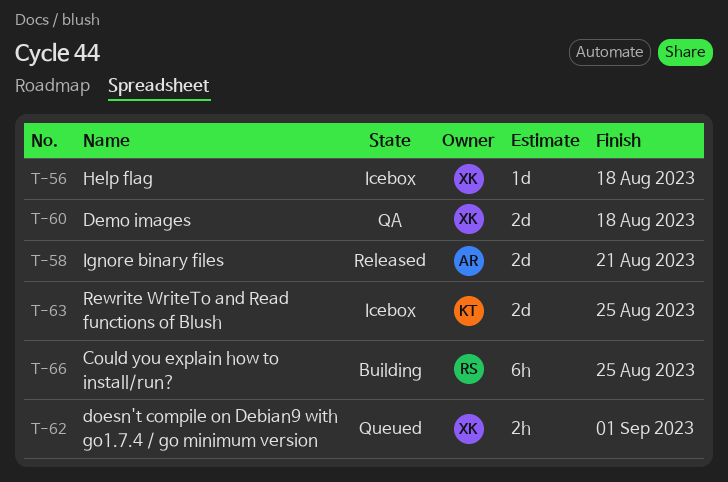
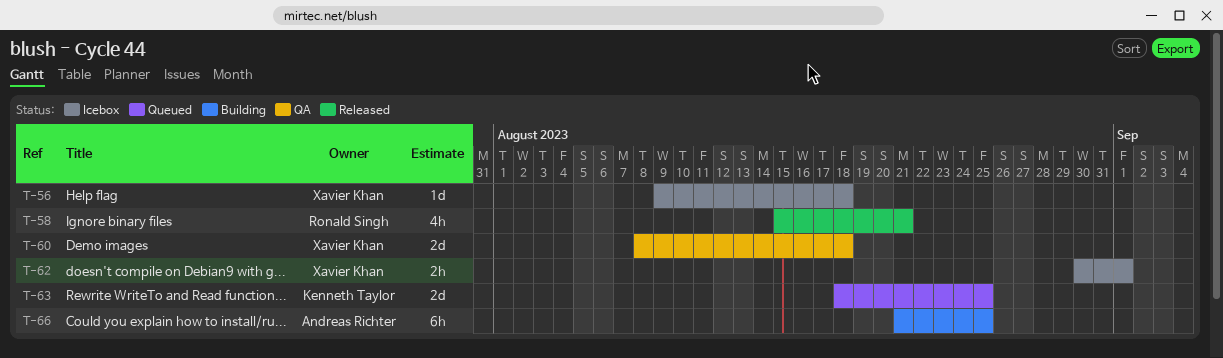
T-58, owner: Andreas Richter -> Ronald Singh
T-58, estimate: 2d -> 4h
T-62, status: Queued -> Icebox
T-63, status: Icebox -> Queued
T-66, owner: Ronald Singh -> Andreas Richter

